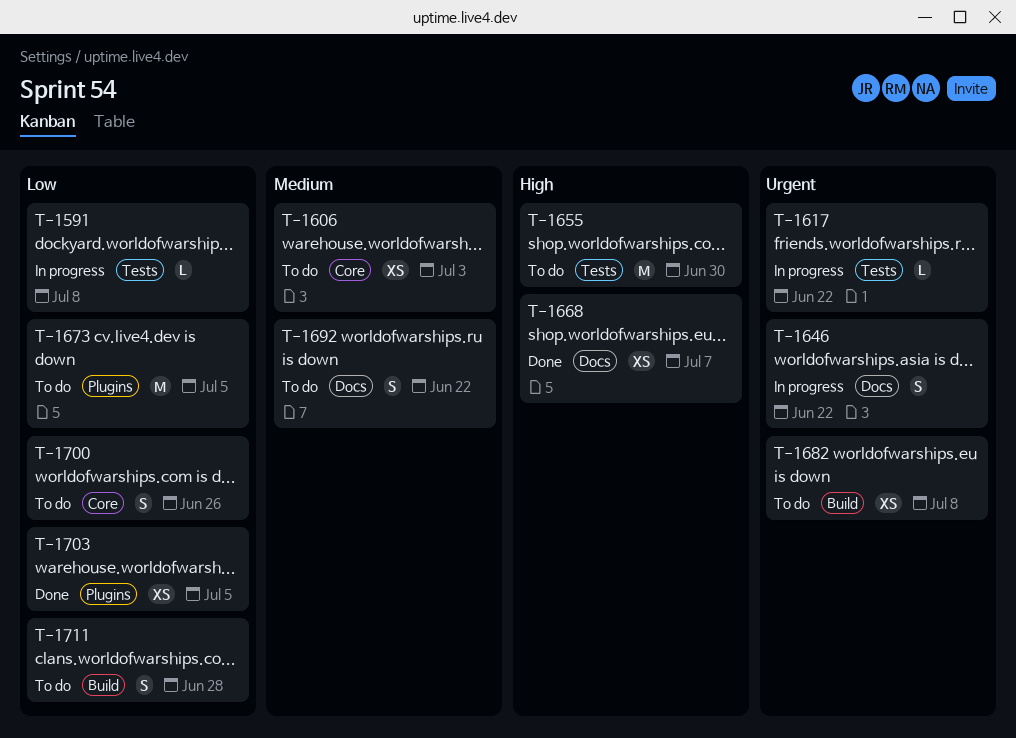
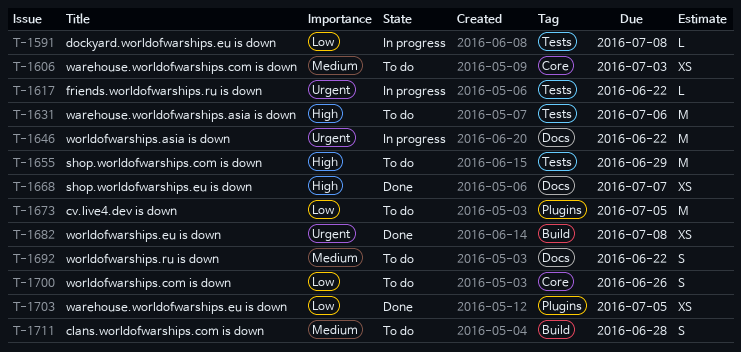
T-1631: none -> present
T-1646, estimate: S -> M
T-1655, due: Jun 30 -> Jun 29
T-1682, status: To do -> Done
T-1711, priority: Low -> Medium

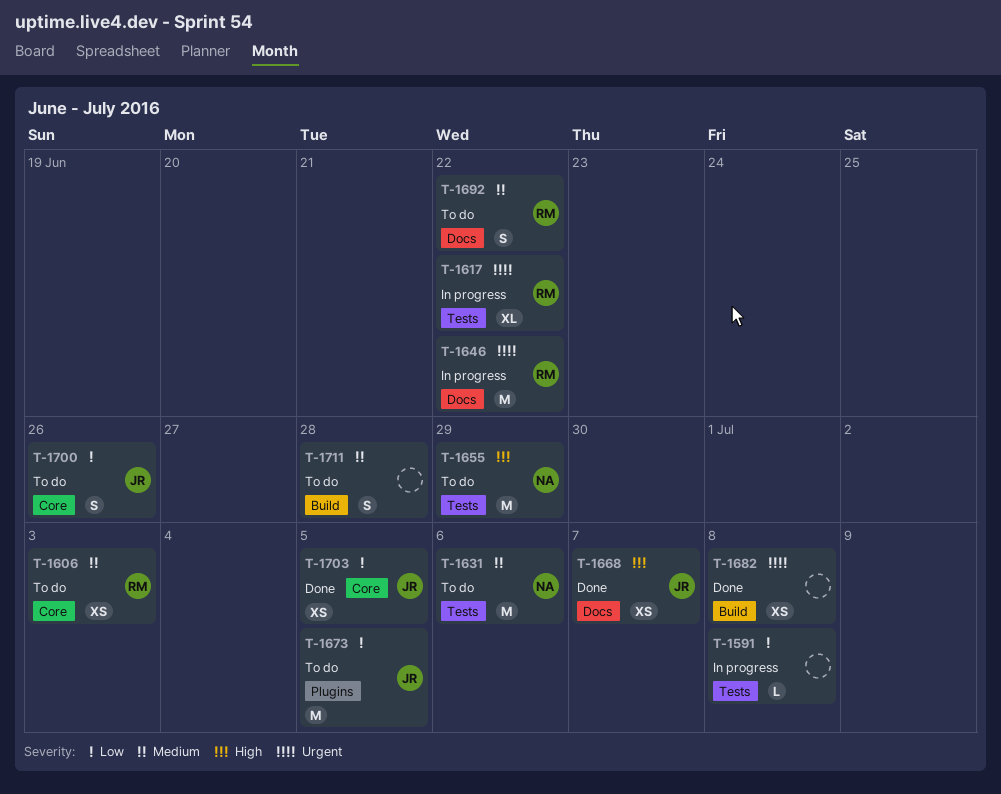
T-1617, estimate: L -> XL
T-1631, priority: High -> Medium
T-1703, label: Plugins -> Core

